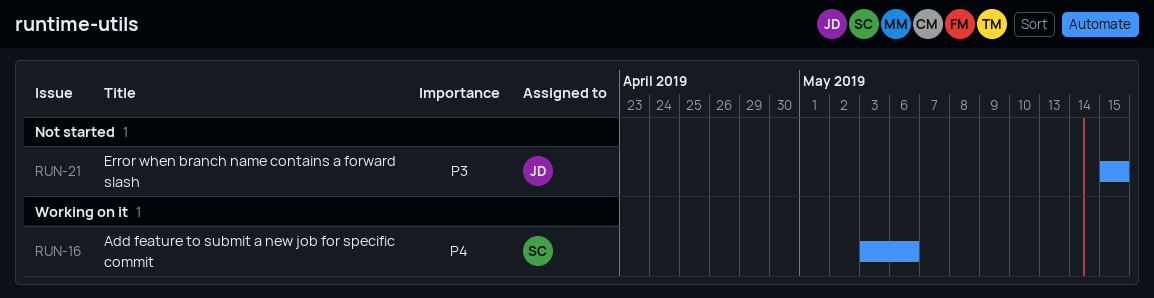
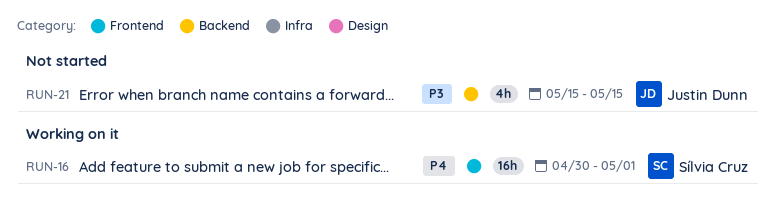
RUN-16, start: May 3 -> Apr 30
RUN-16, due: May 6 -> May 1

